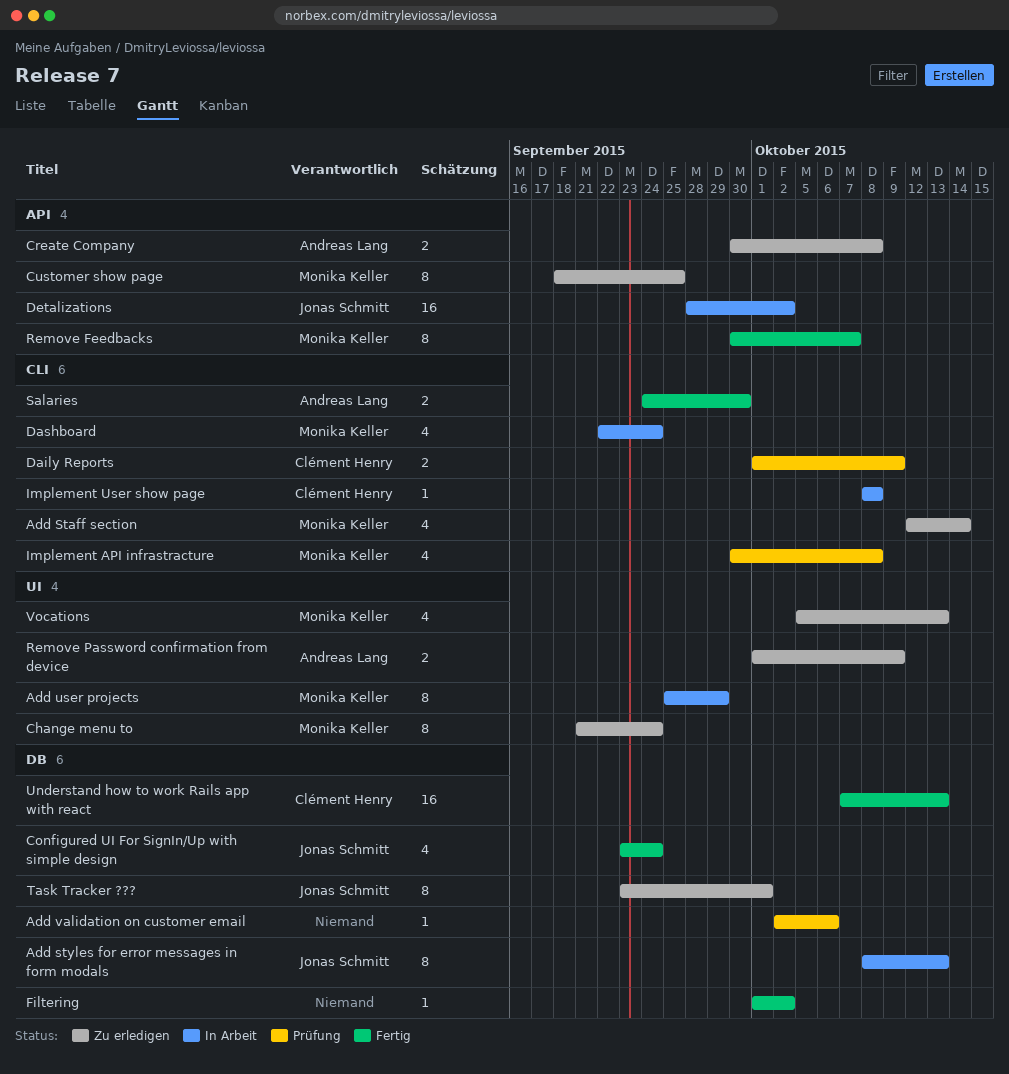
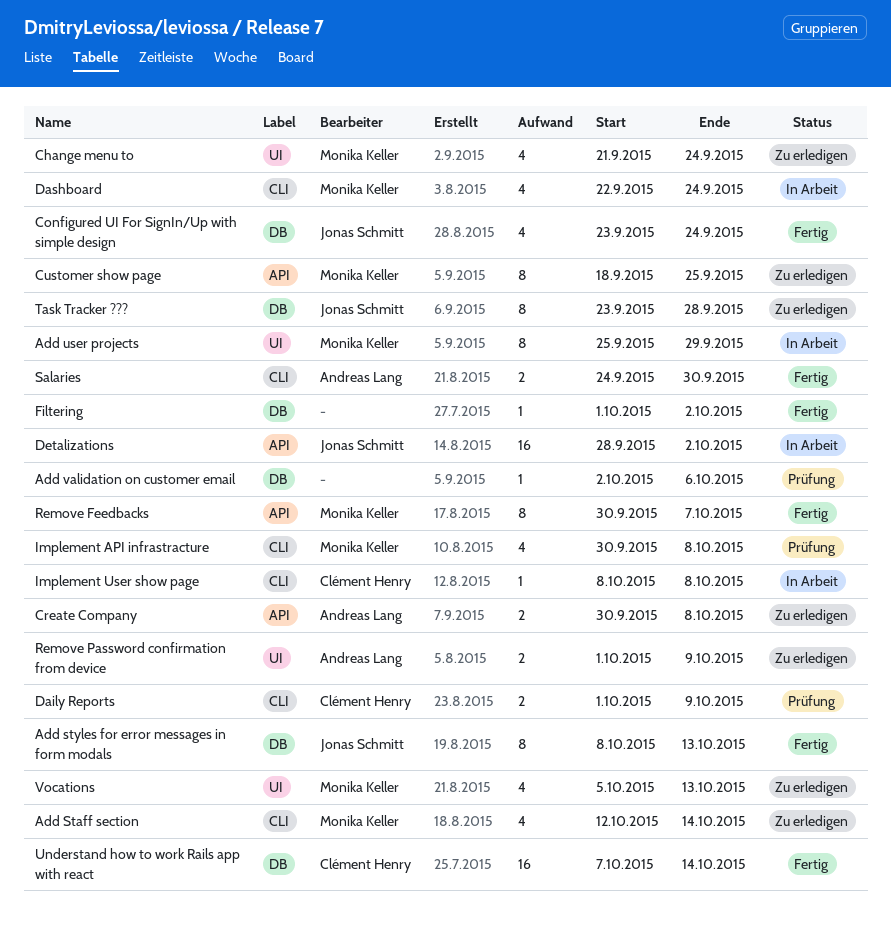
Add styles for error messages in form modals, status: In Arbeit -> Fertig
Change menu to, estimate: 8 -> 4
Task Tracker ???, due: Oct 1 -> Sep 28
Understand how to work Rails app with react, due: Oct 13 -> Oct 14

